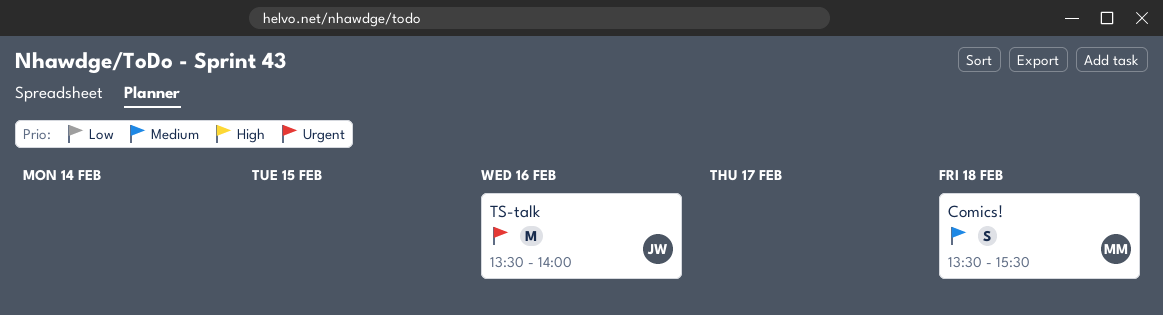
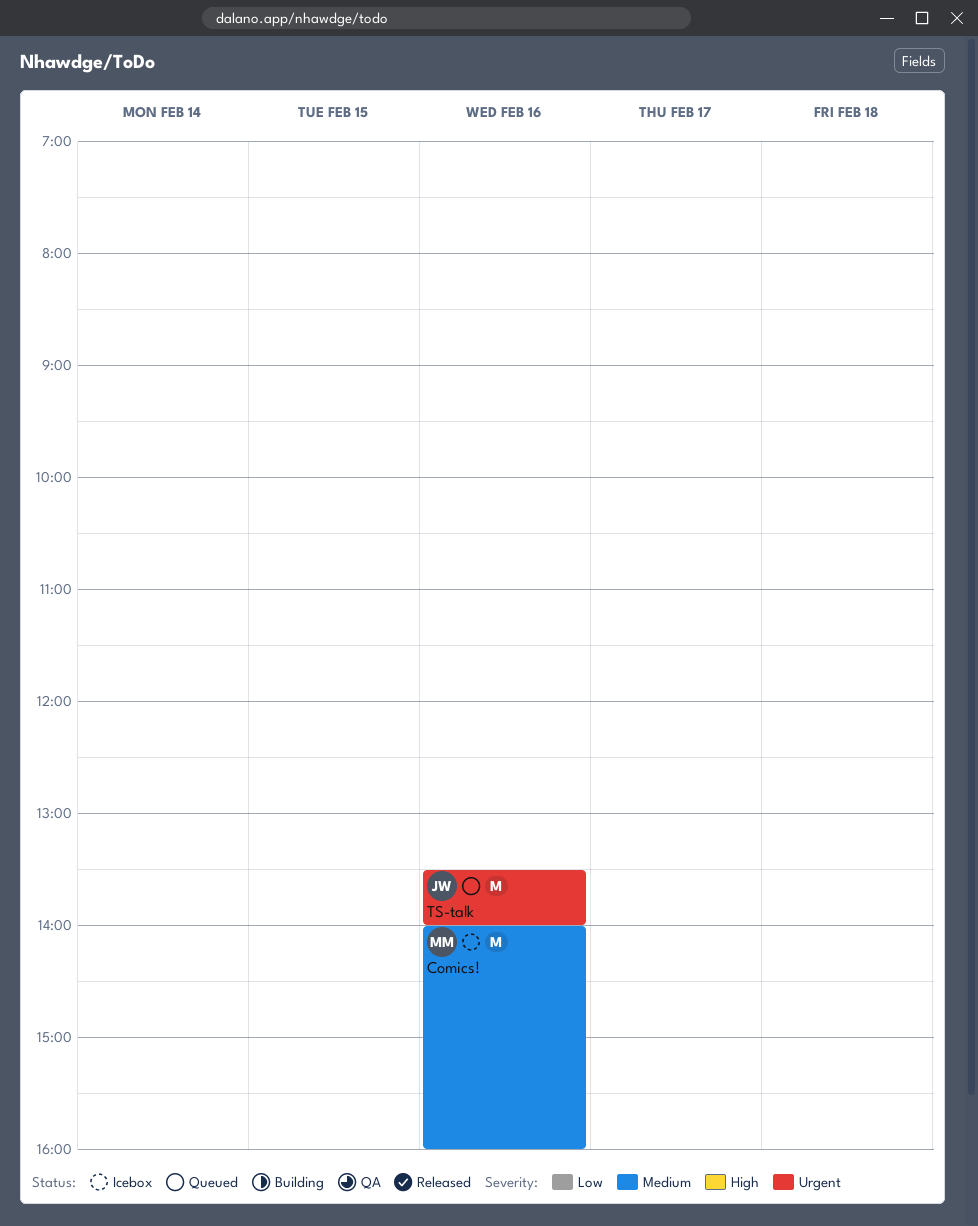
Comics!, estimate: S -> M
Comics!, day: Feb 18 -> Feb 16
Comics!, begins: 13:30 -> 14:00
Comics!, ends: 15:30 -> 16:00

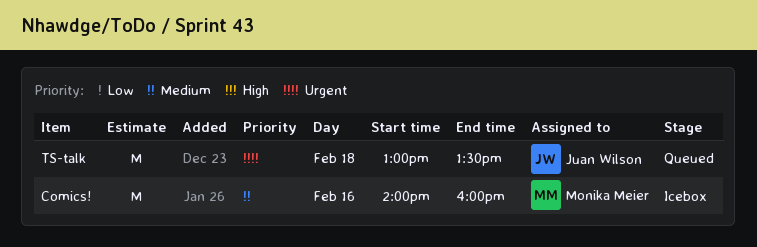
TS-talk, day: Feb 16 -> Feb 18
TS-talk, begins: 13:30 -> 13:00
TS-talk, ends: 14:00 -> 13:30

